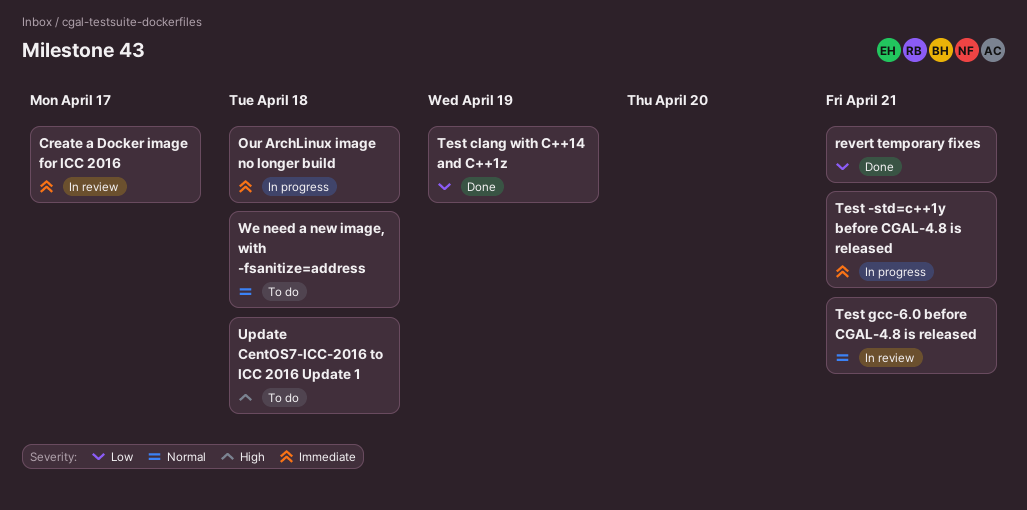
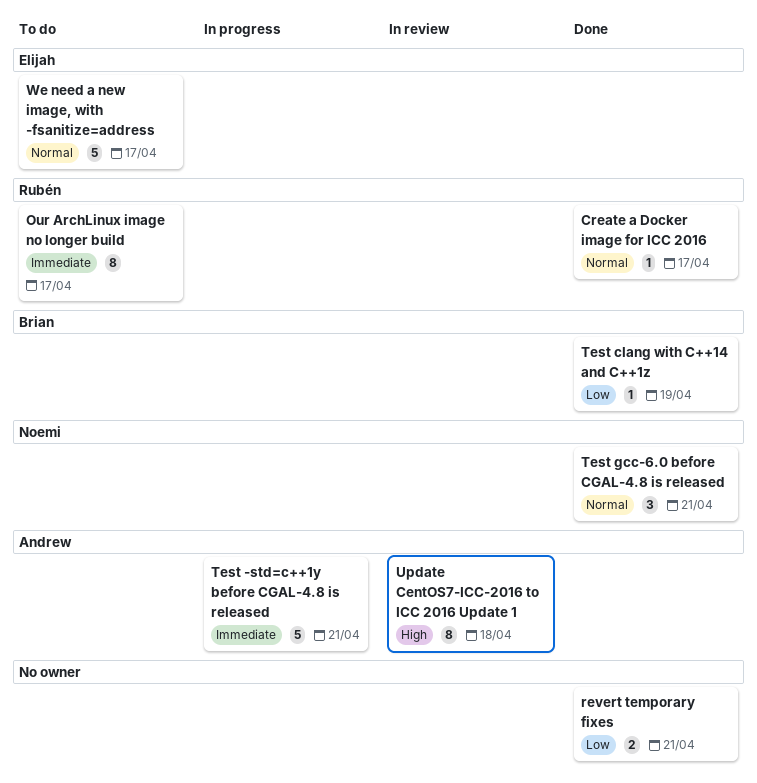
Create a Docker image for ICC 2016, status: In review -> Done
Create a Docker image for ICC 2016, priority: Immediate -> Normal
Our ArchLinux image no longer build, status: In progress -> To do
Our ArchLinux image no longer build, due: Apr 18 -> Apr 17
Test gcc-6.0 before CGAL-4.8 is released, status: In review -> Done
Update CentOS7-ICC-2016 to ICC 2016 Update 1, status: To do -> In review
We need a new image, with -fsanitize=address, due: Apr 18 -> Apr 17

